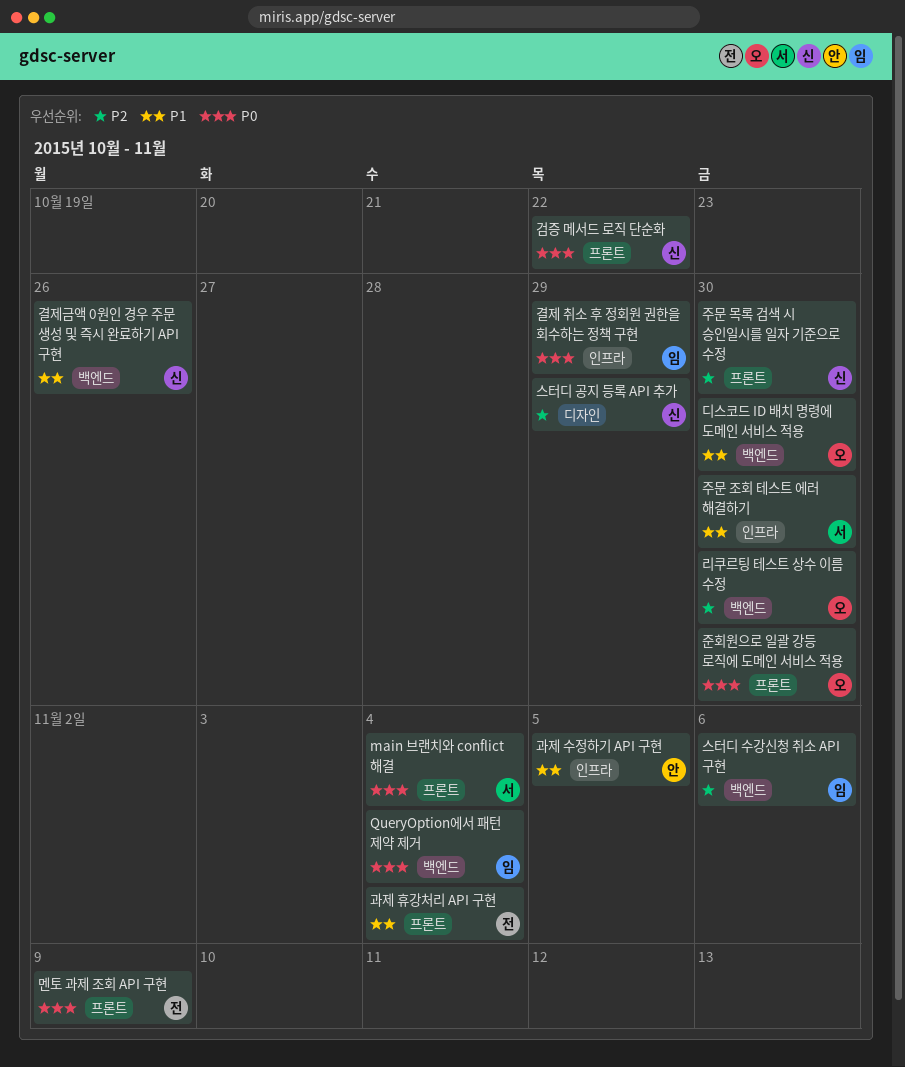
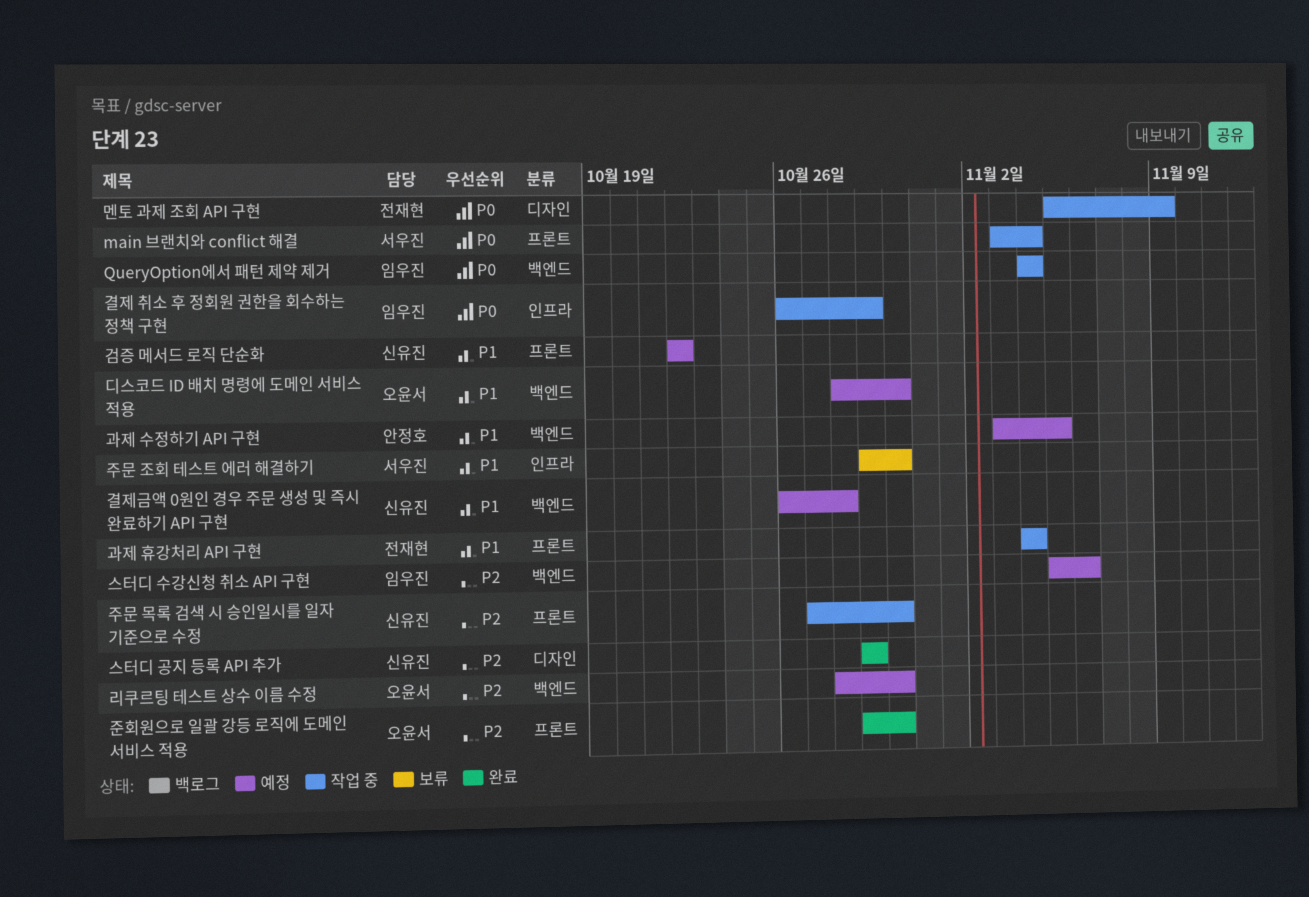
검증 메서드 로직 단순화, priority: P0 -> P1
결제금액 0원인 경우 주문 생성 및 즉시 완료하기 API 구현, due: Oct 26 -> Oct 28
과제 수정하기 API 구현, label: 인프라 -> 백엔드
멘토 과제 조회 API 구현, label: 프론트 -> 디자인
준회원으로 일괄 강등 로직에 도메인 서비스 적용, priority: P0 -> P2

